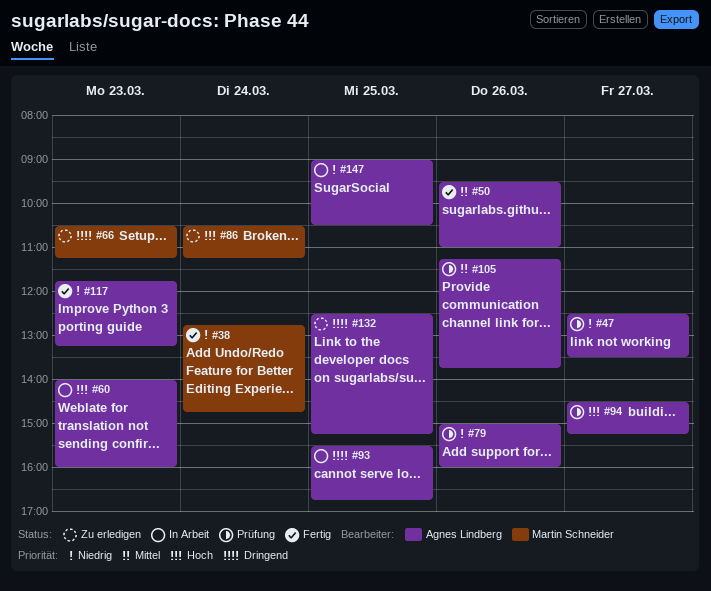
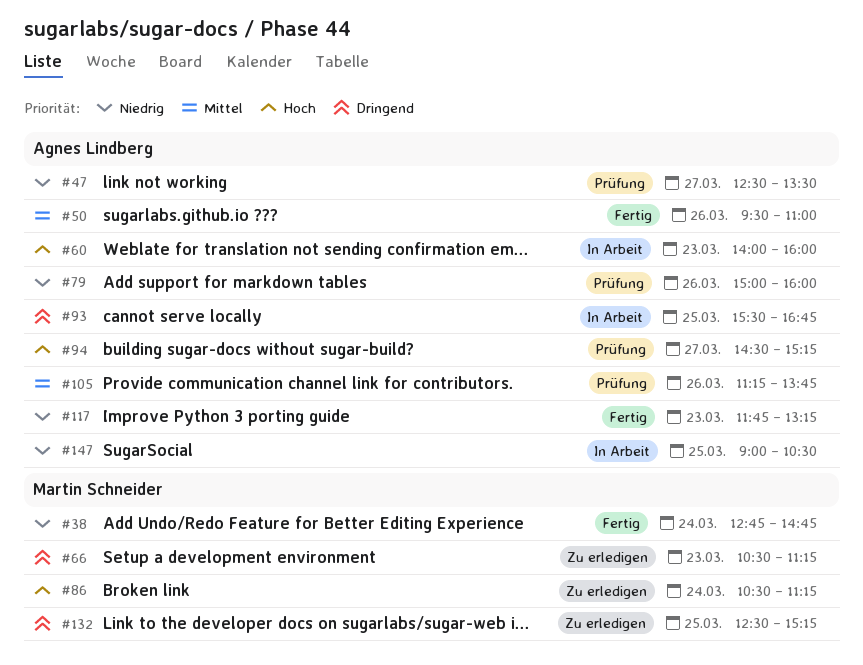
#132, owner: Agnes Lindberg -> Martin Schneider

